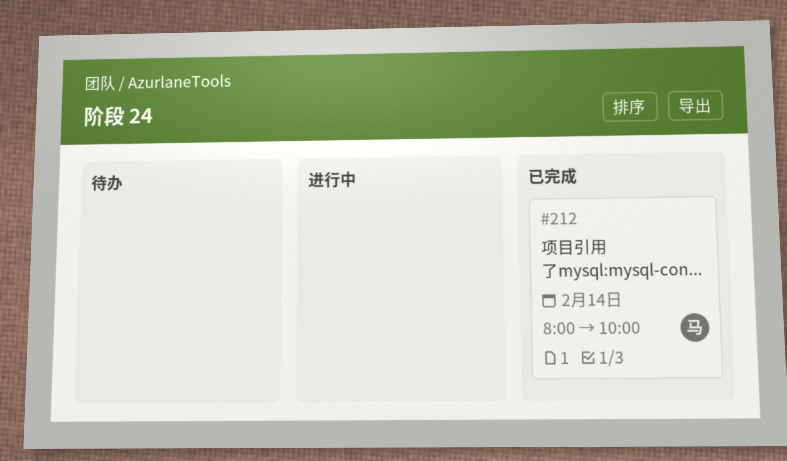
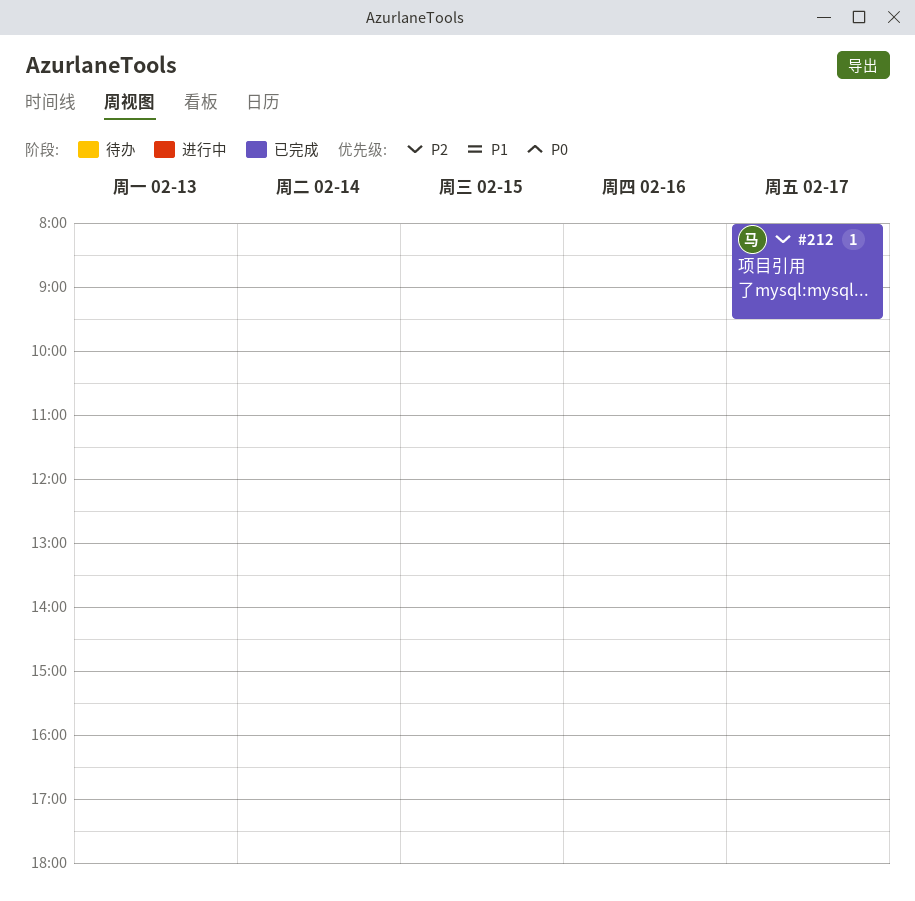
#212, day: Feb 14 -> Feb 17
#212, ends: 10:00 -> 09:30

